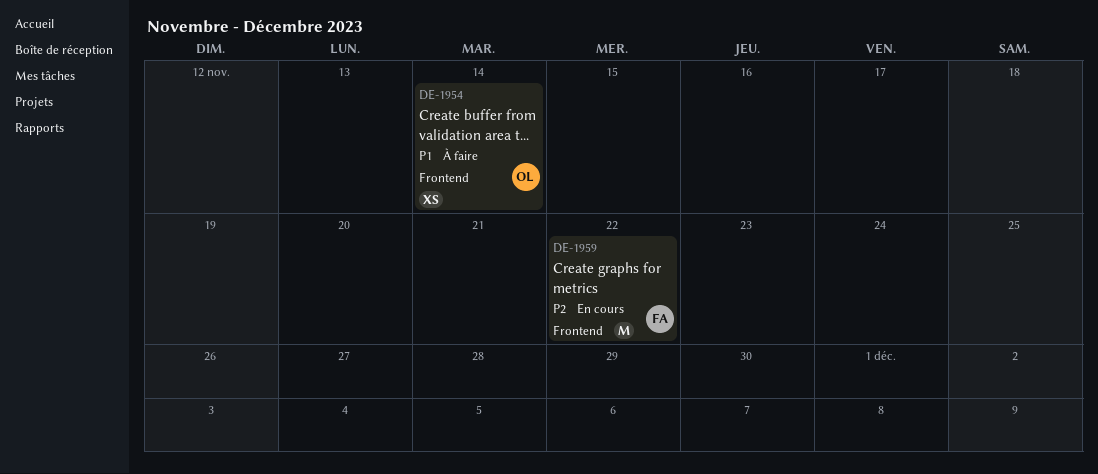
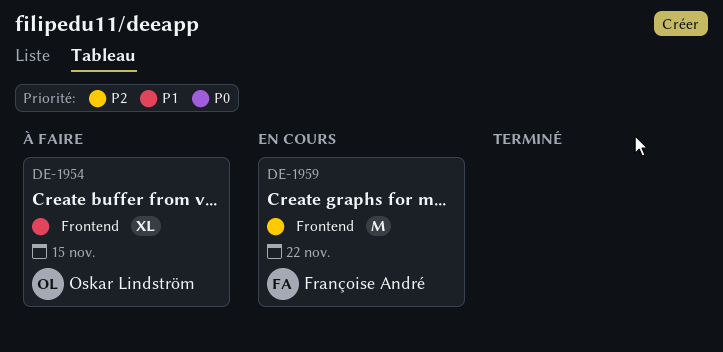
DE-1954, estimate: XS -> XL
DE-1954, due: Nov 14 -> Nov 15

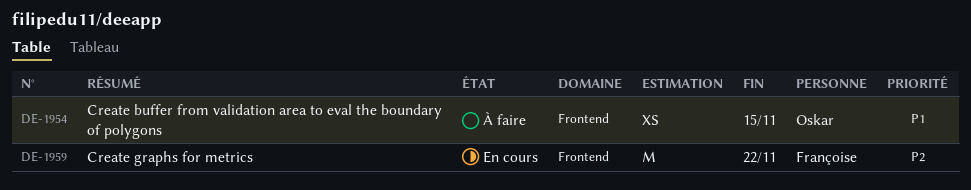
DE-1954, estimate: XL -> XS

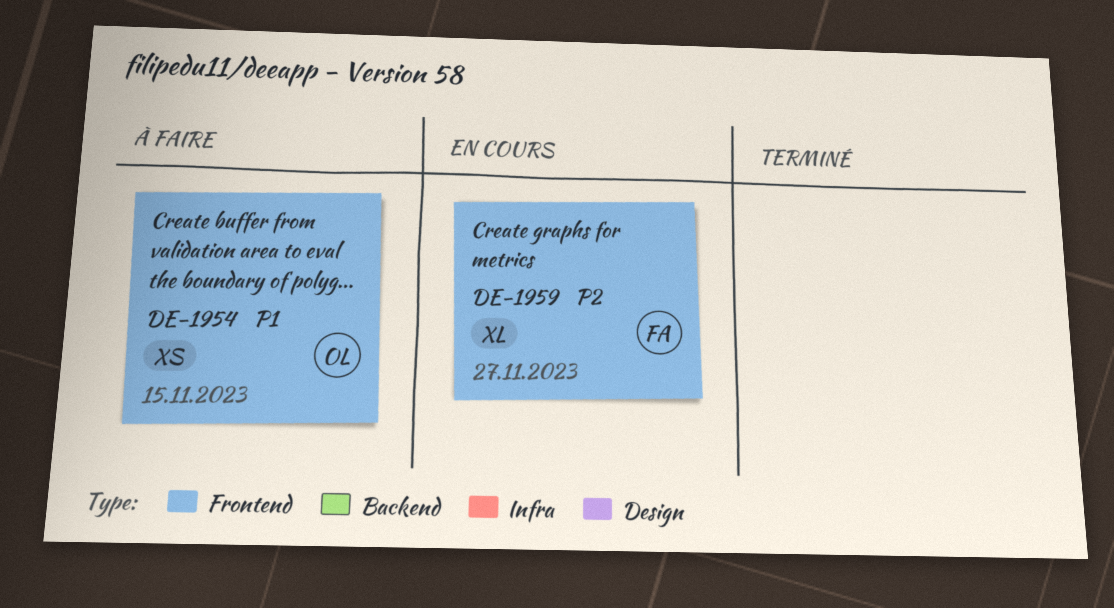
DE-1959, estimate: M -> XL
DE-1959, due: Nov 22 -> Nov 27

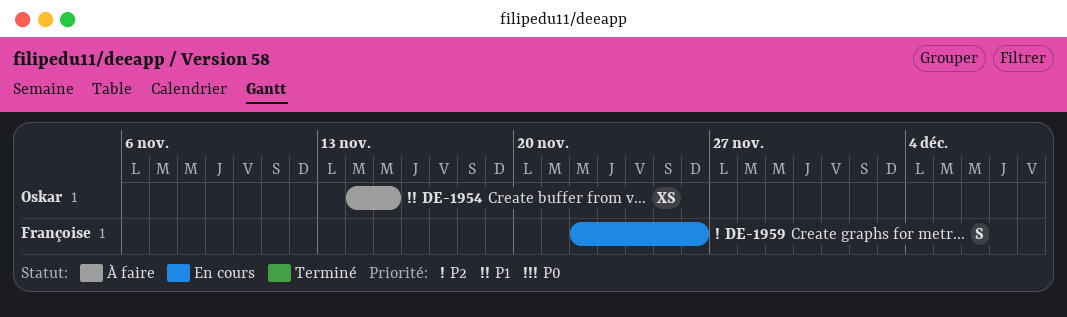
DE-1959, estimate: XL -> S
DE-1959, due: Nov 27 -> Nov 26

